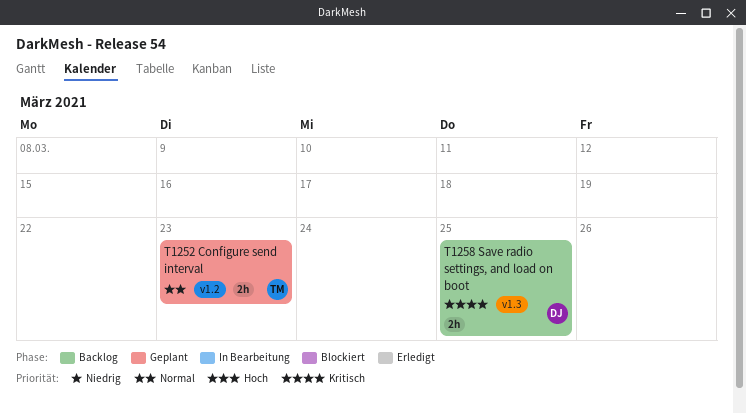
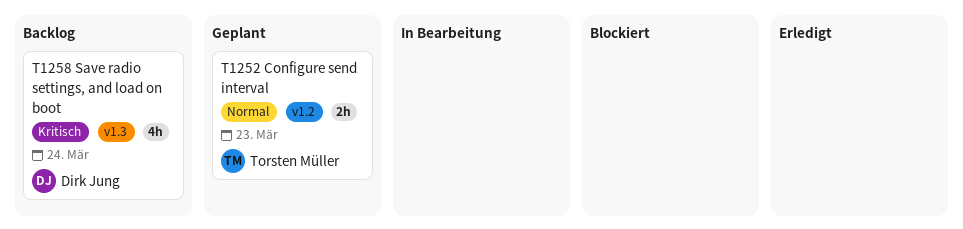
T1258, estimate: 2h -> 4h
T1258, due: Mar 25 -> Mar 24

